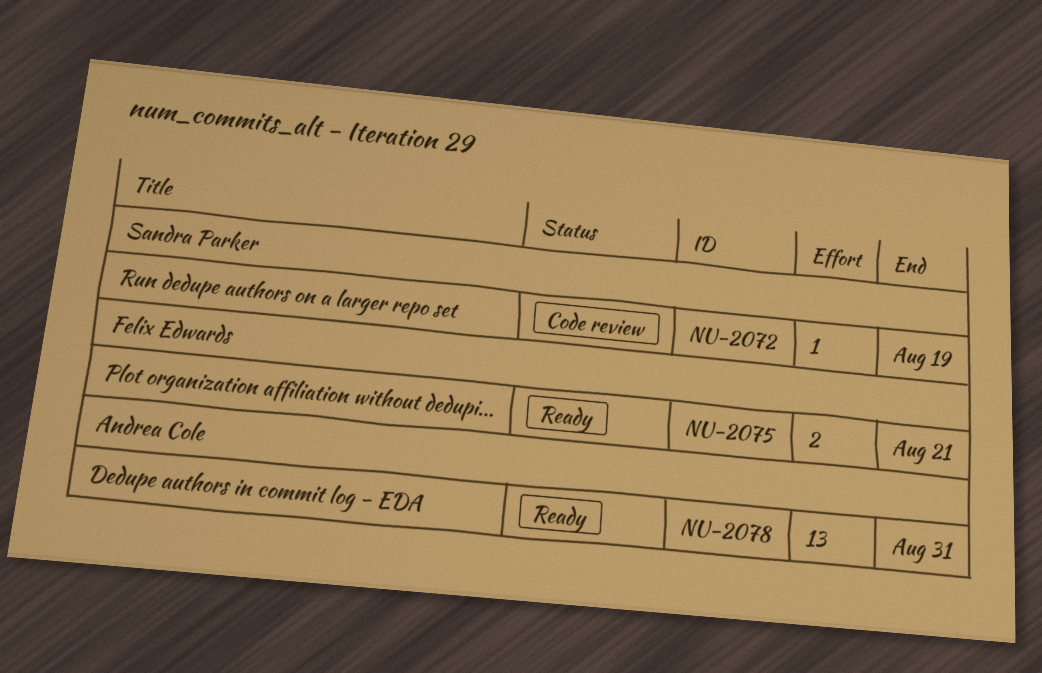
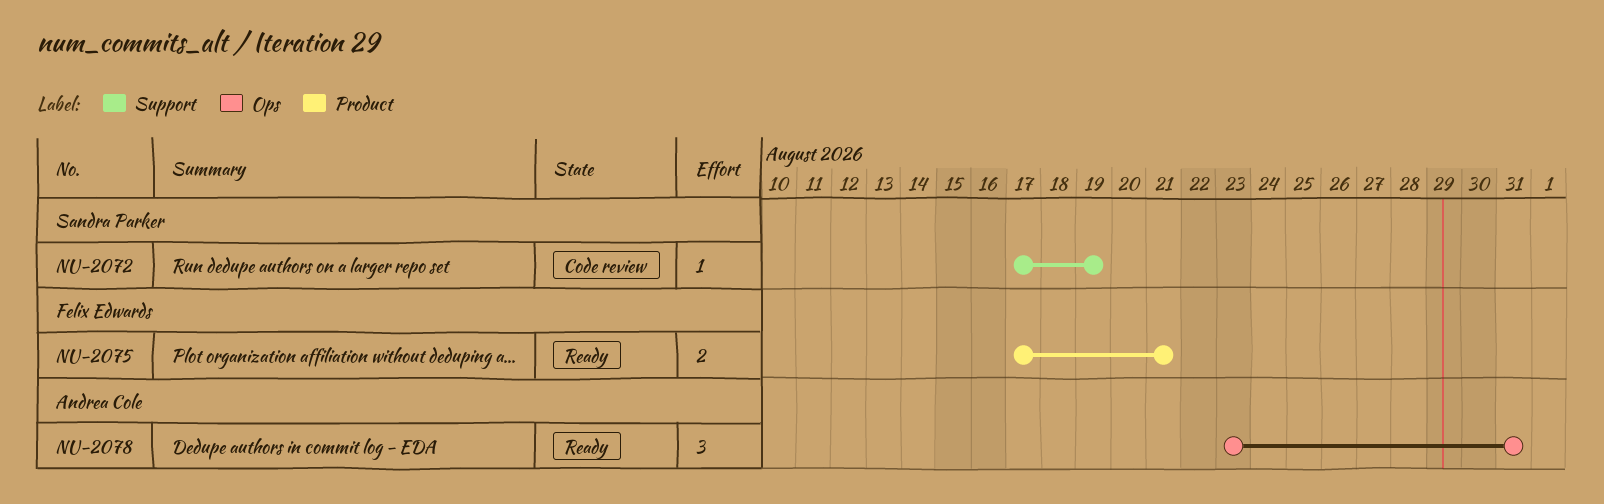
NU-2078, estimate: 13 -> 3

